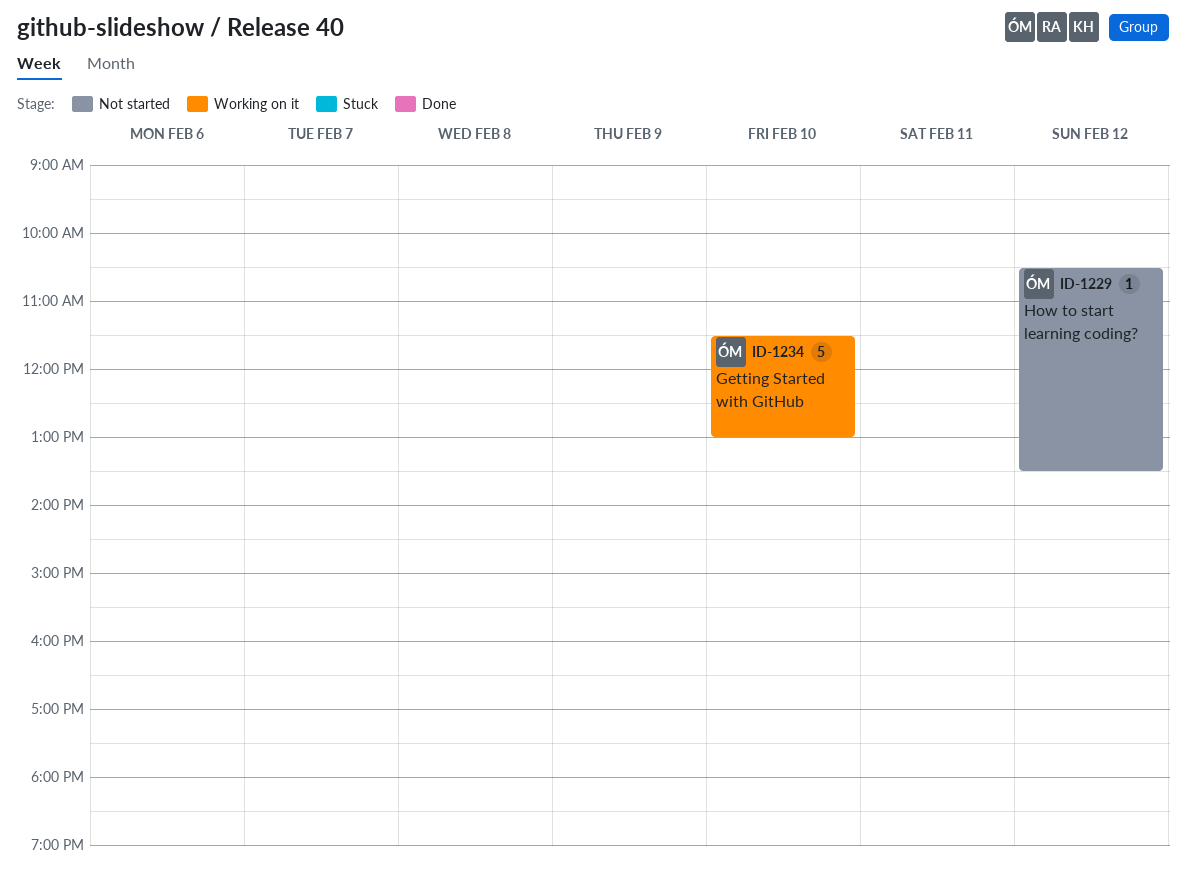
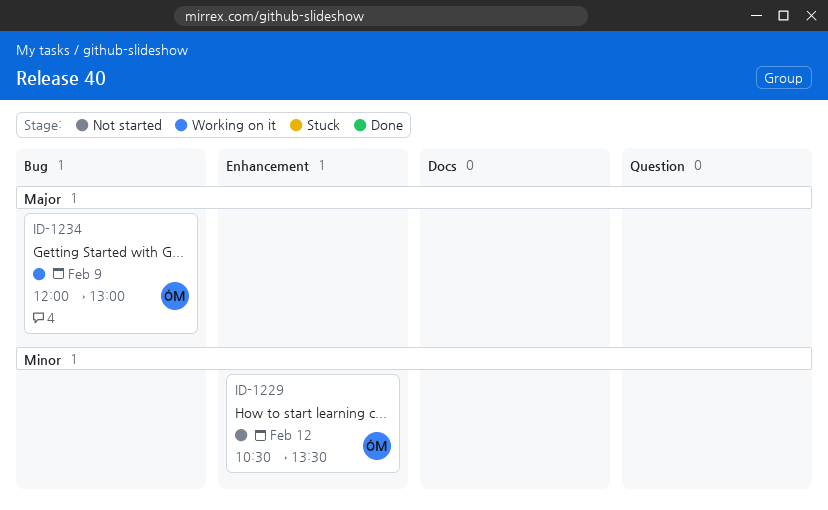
ID-1234, day: Feb 10 -> Feb 9
ID-1234, begins: 11:30 -> 12:00

